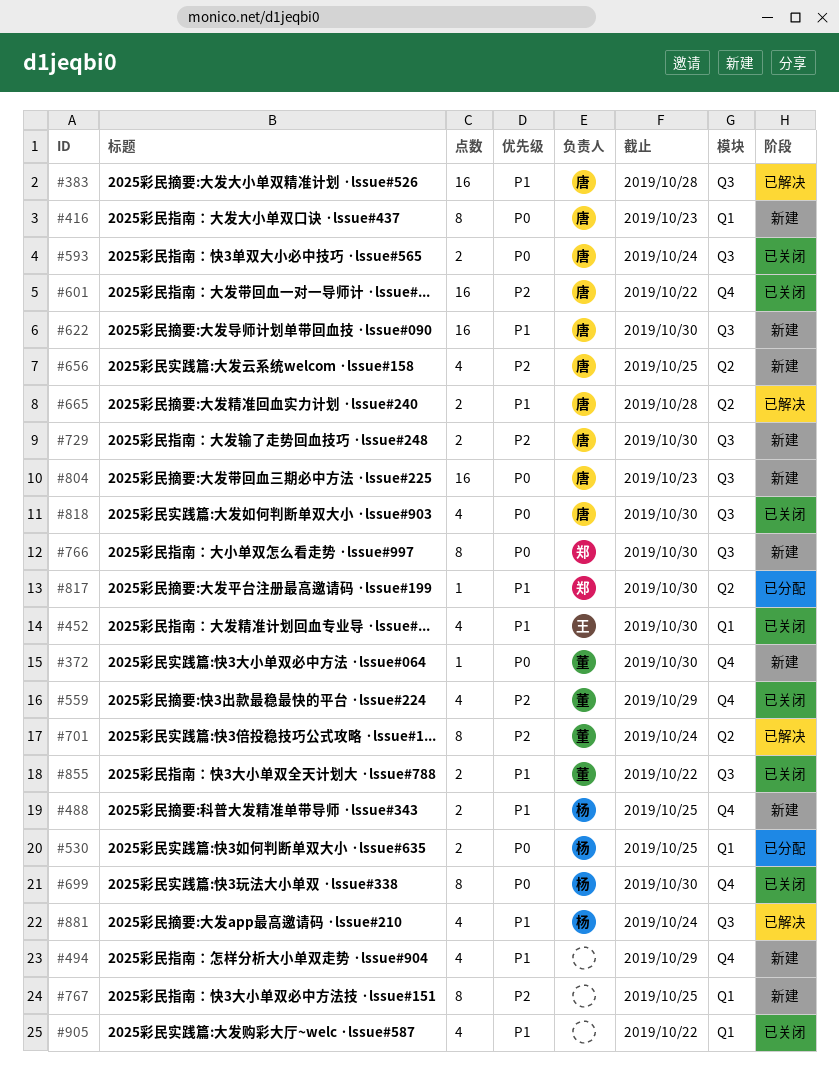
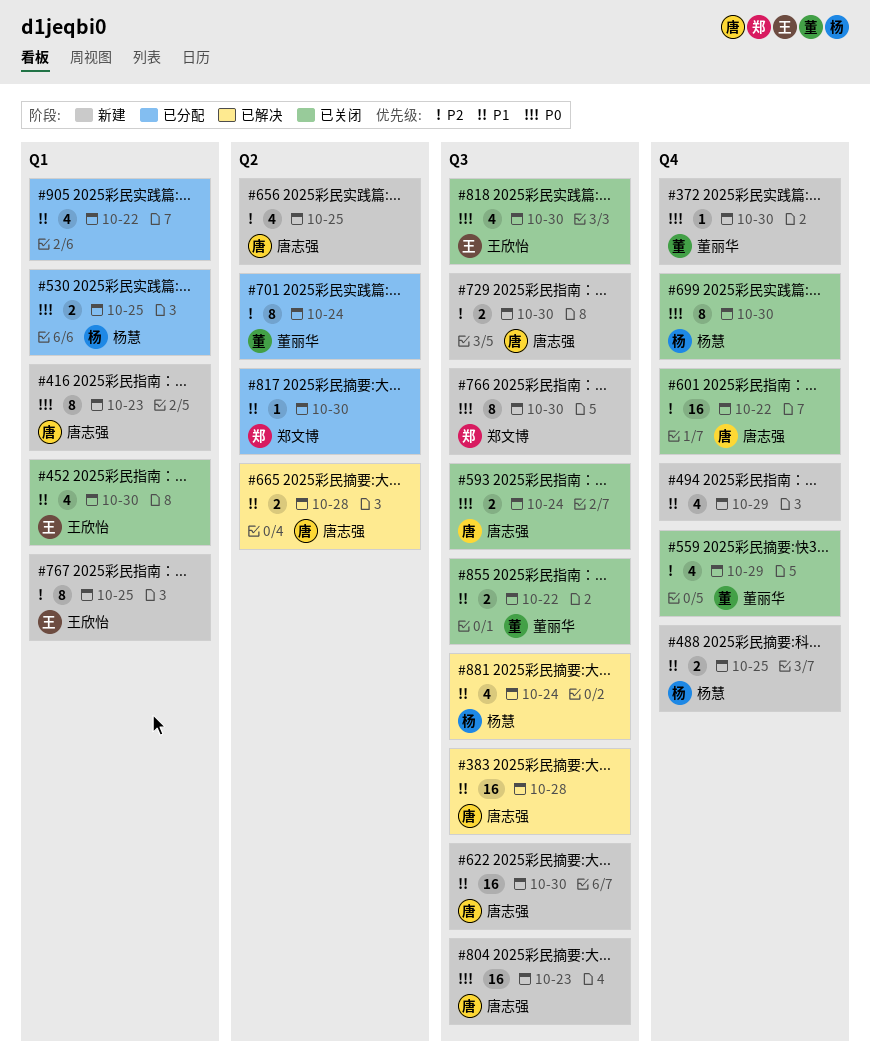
#701, status: 已解决 -> 已分配
#767, owner: none -> 王欣怡
#818, owner: 唐志强 -> 王欣怡
#905, status: 已关闭 -> 已分配

